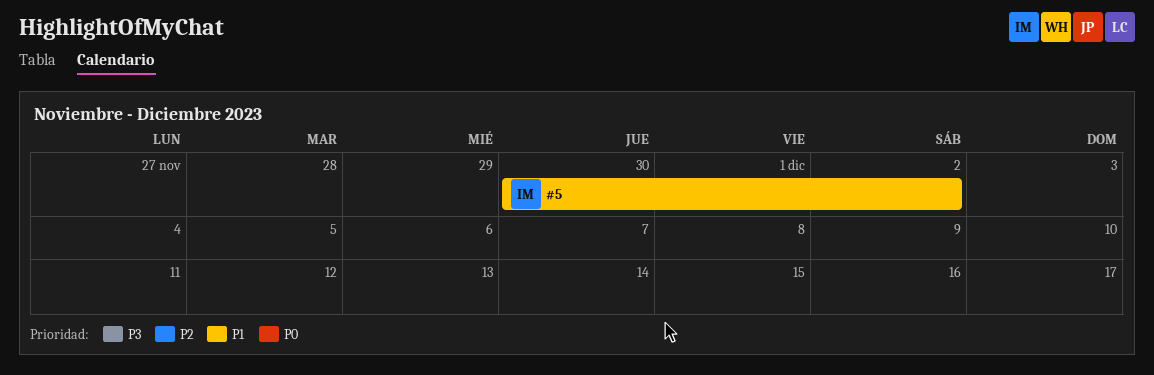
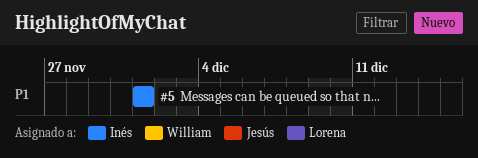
#5, start: Nov 30 -> Dec 1
#5, due: Dec 2 -> Dec 1

